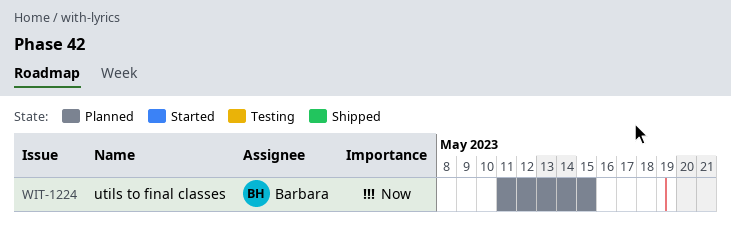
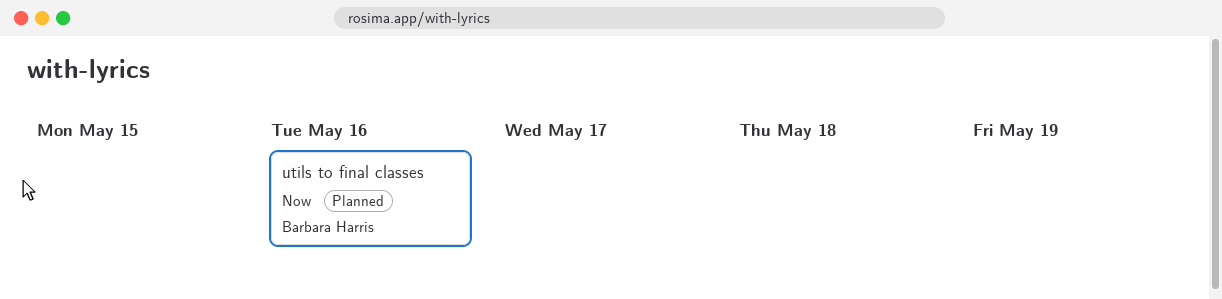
utils to final classes, due: May 15 -> May 16

